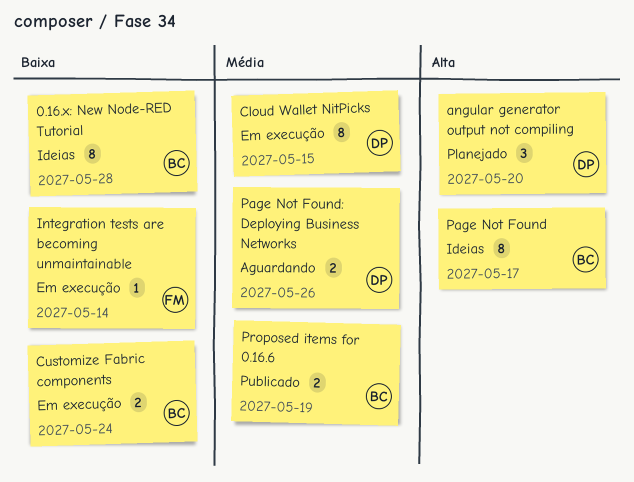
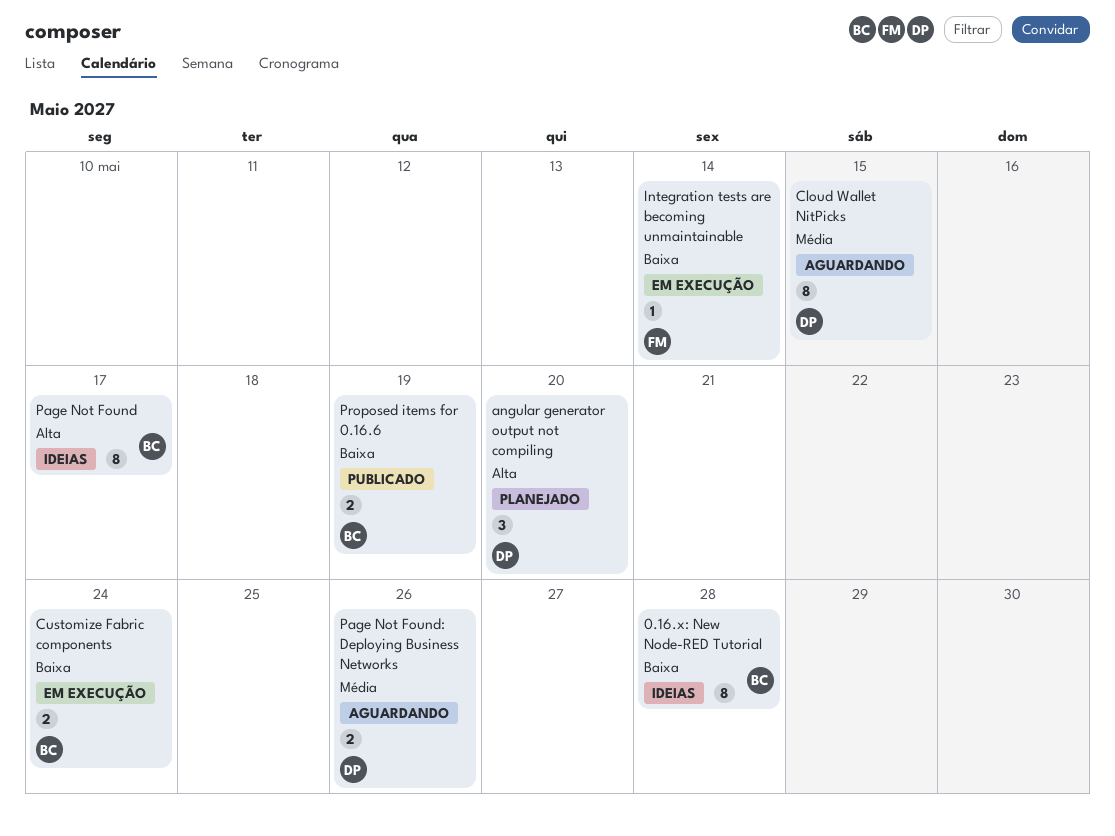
Cloud Wallet NitPicks, status: Em execução -> Aguardando
Proposed items for 0.16.6, priority: Média -> Baixa

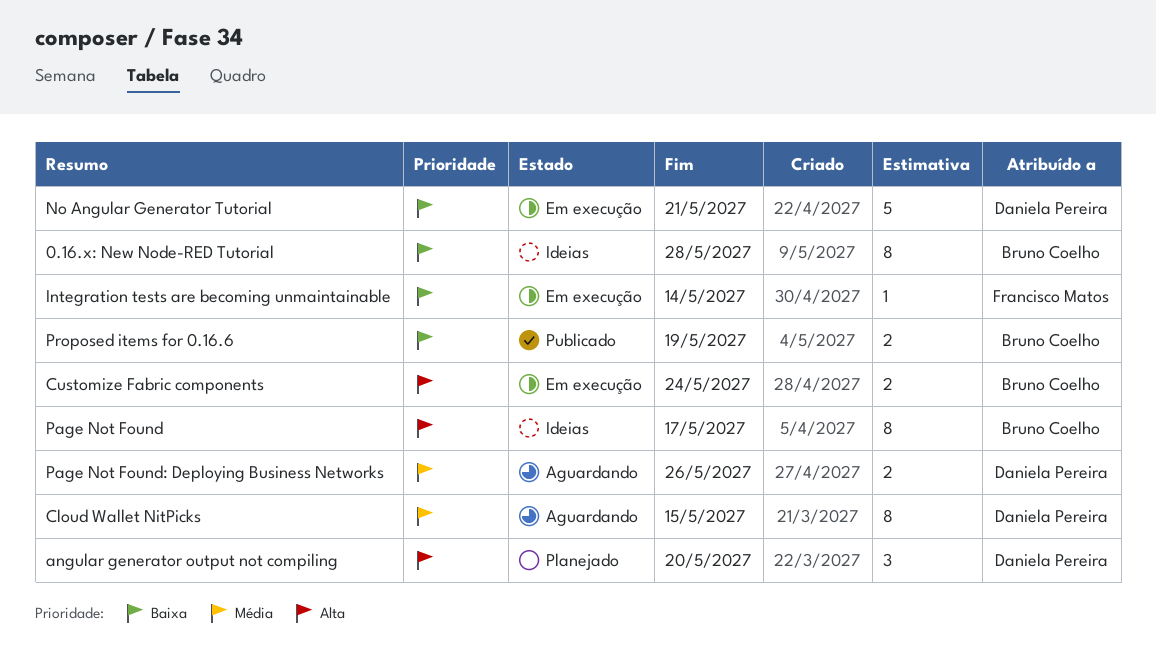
Customize Fabric components, priority: Baixa -> Alta
No Angular Generator Tutorial: none -> present

